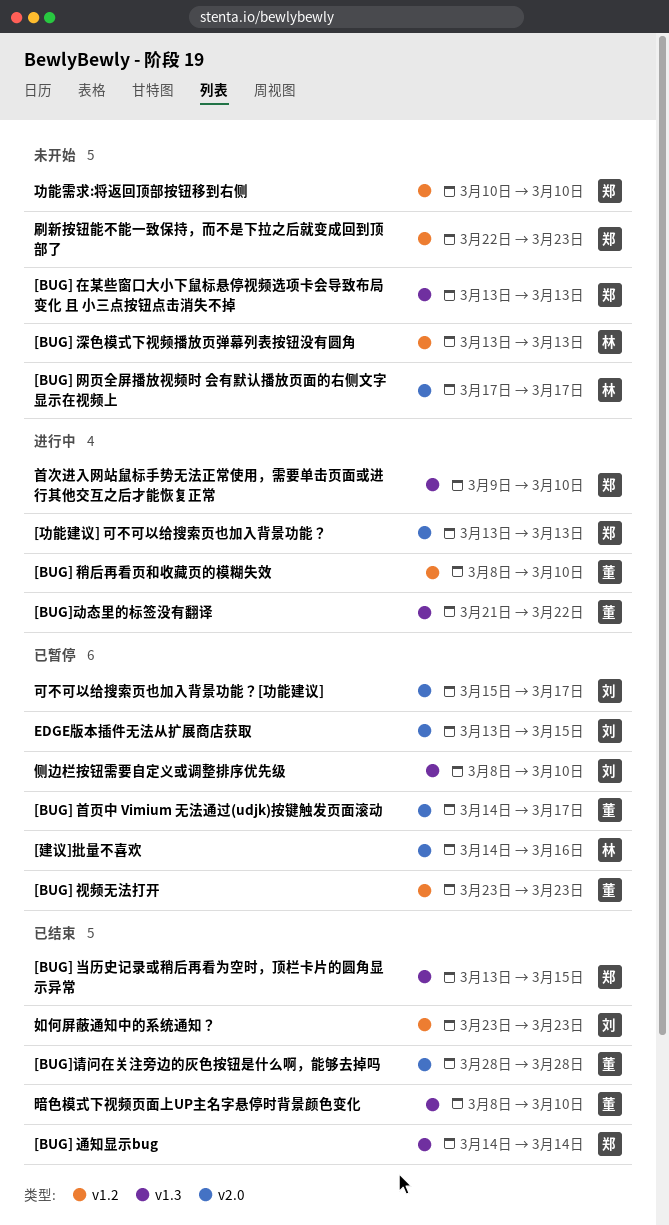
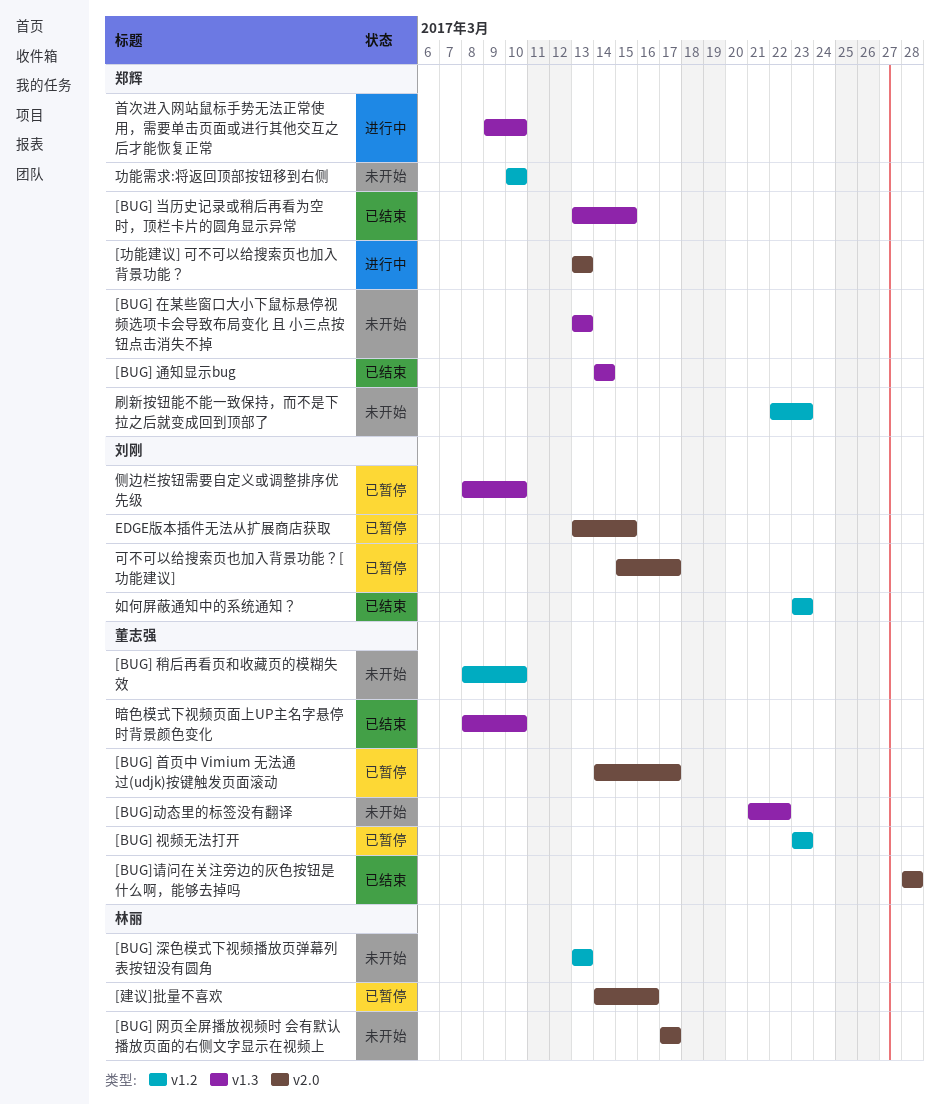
[BUG] 稍后再看页和收藏页的模糊失效, status: 进行中 -> 未开始
[BUG]动态里的标签没有翻译, status: 进行中 -> 未开始

